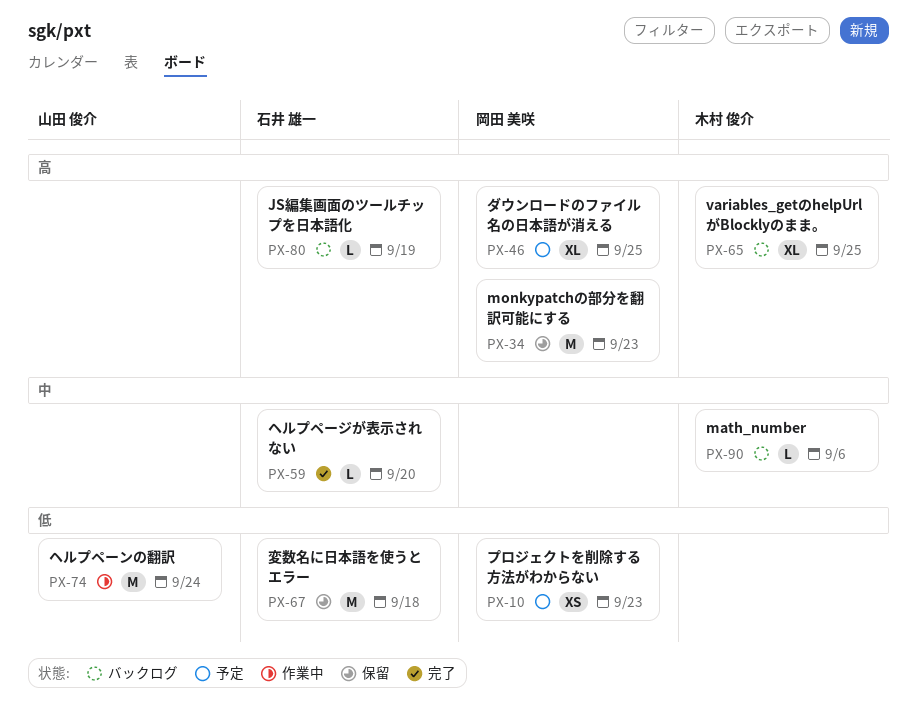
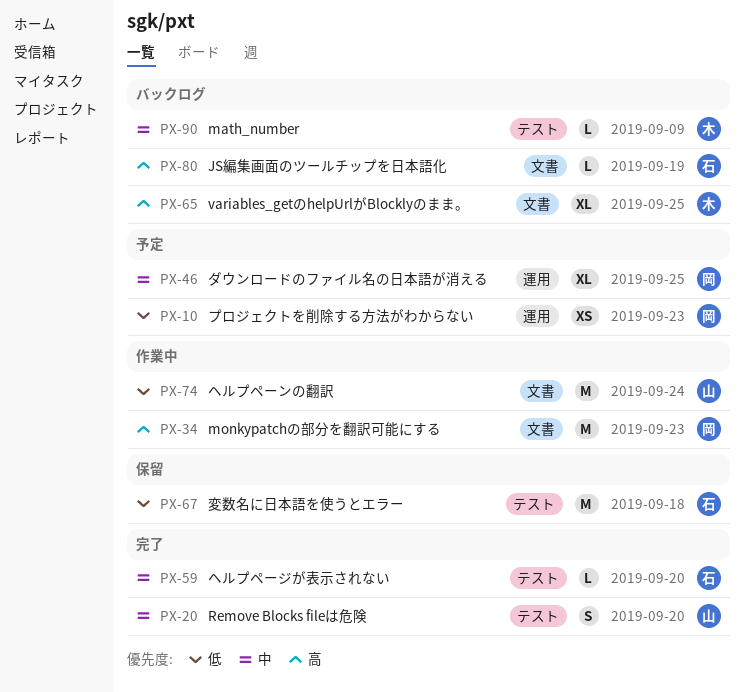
PX-20: none -> present
PX-34, status: 保留 -> 作業中
PX-46, priority: 高 -> 中
PX-90, due: Sep 6 -> Sep 9

